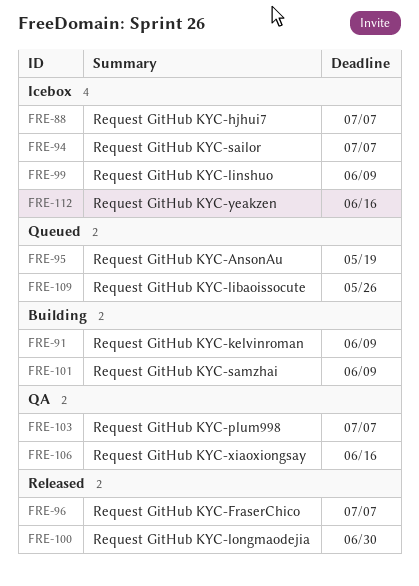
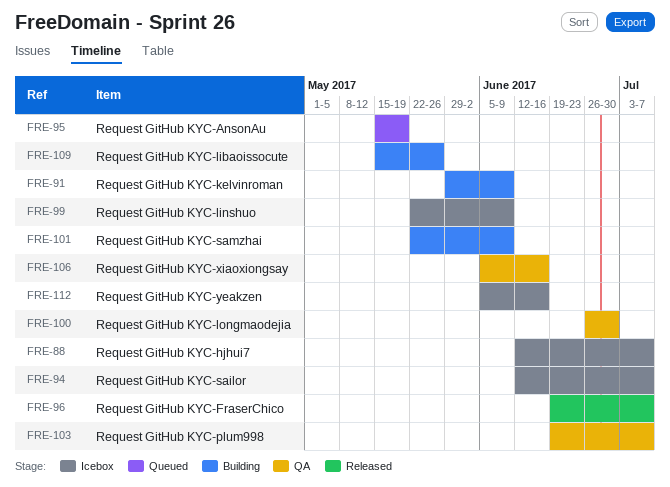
FRE-100, status: Released -> QA
FRE-109, status: Queued -> Building

